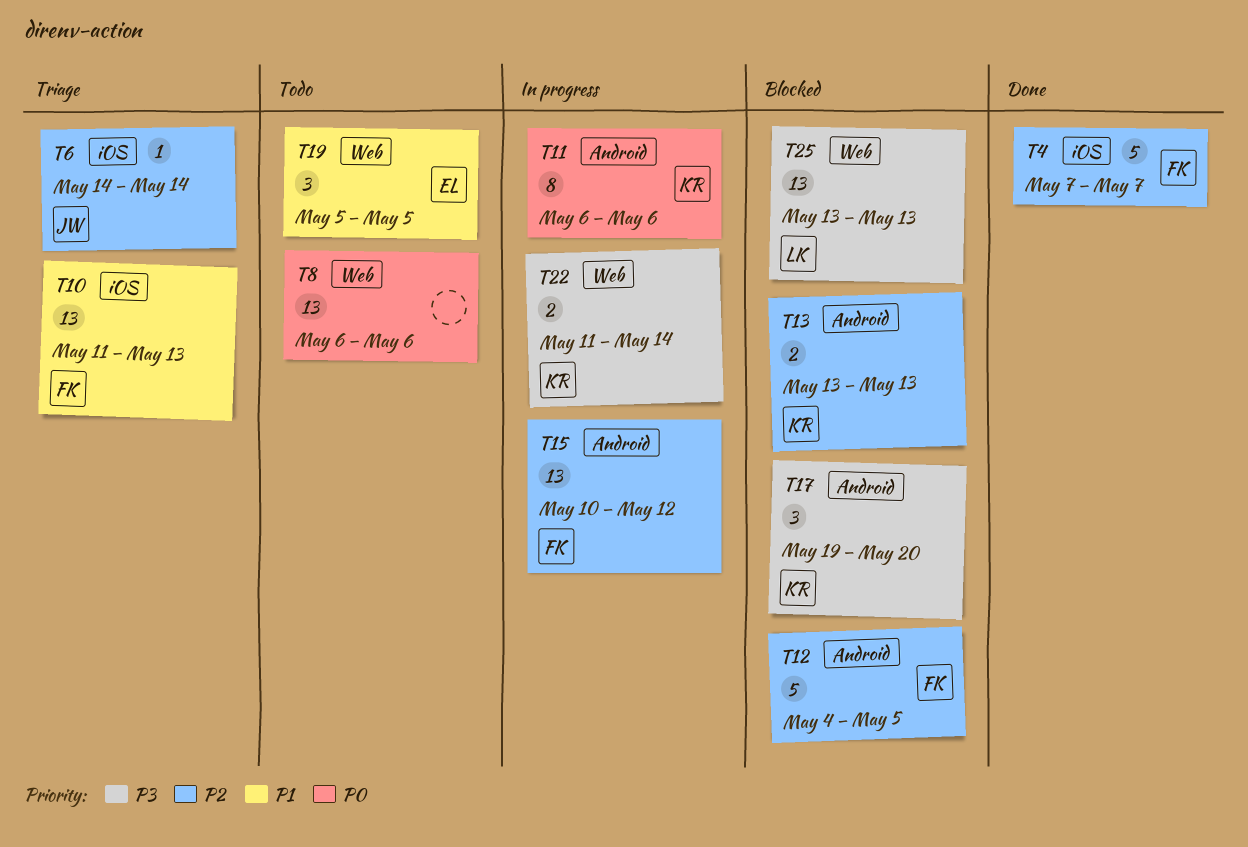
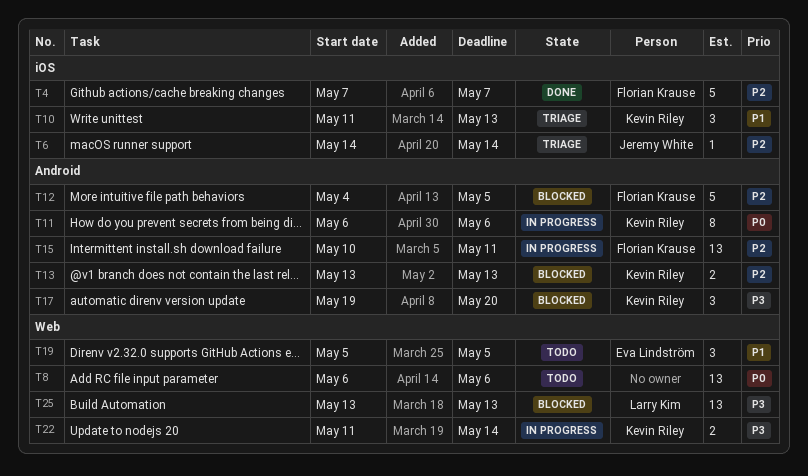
T10, owner: Florian Krause -> Kevin Riley
T10, estimate: 13 -> 3
T15, due: May 12 -> May 11

